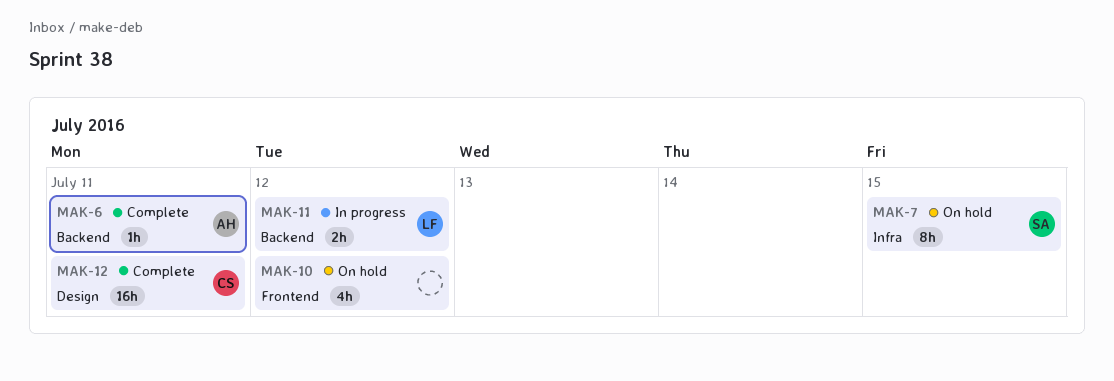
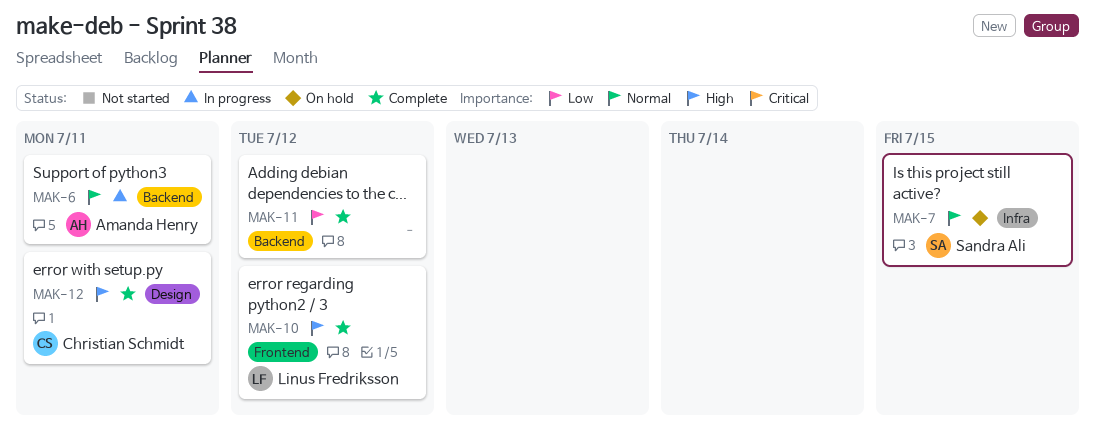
MAK-6, status: Complete -> In progress
MAK-10, status: On hold -> Complete
MAK-10, owner: none -> Linus Fredriksson
MAK-11, status: In progress -> Complete
MAK-11, owner: Linus Fredriksson -> none

